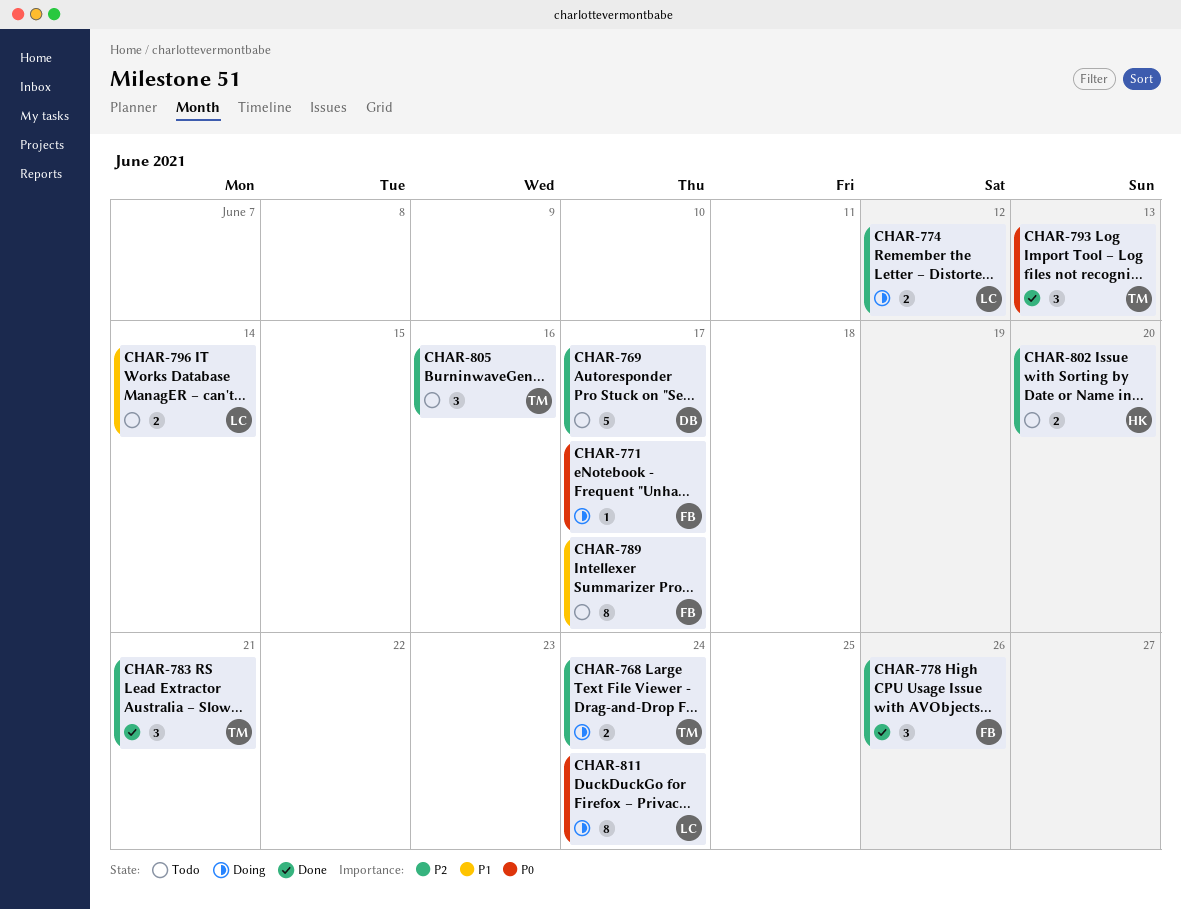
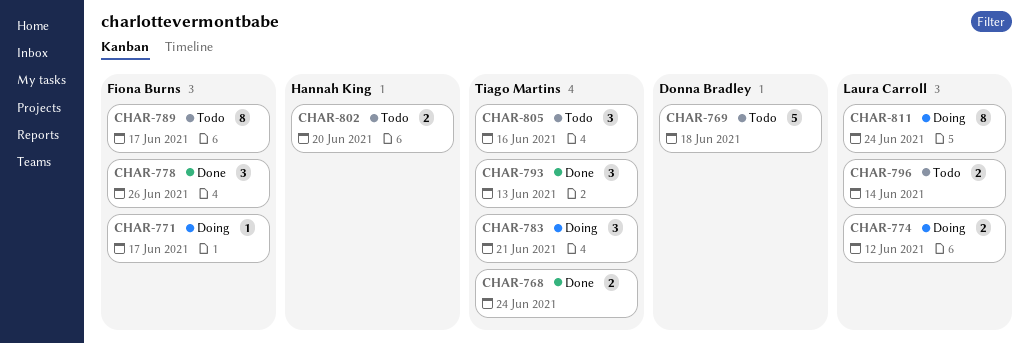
CHAR-768, status: Doing -> Done
CHAR-769, due: Jun 17 -> Jun 18
CHAR-783, status: Done -> Doing

